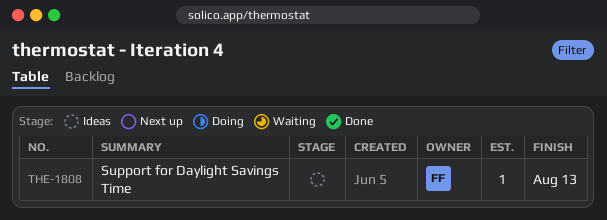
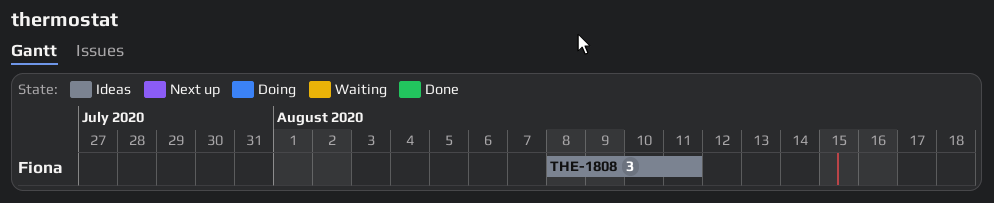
THE-1808, estimate: 1 -> 3
THE-1808, due: Aug 13 -> Aug 11

